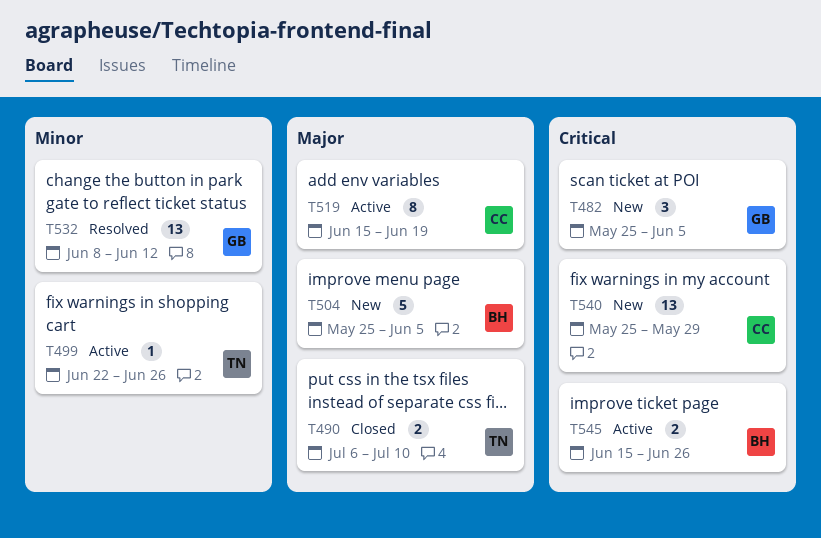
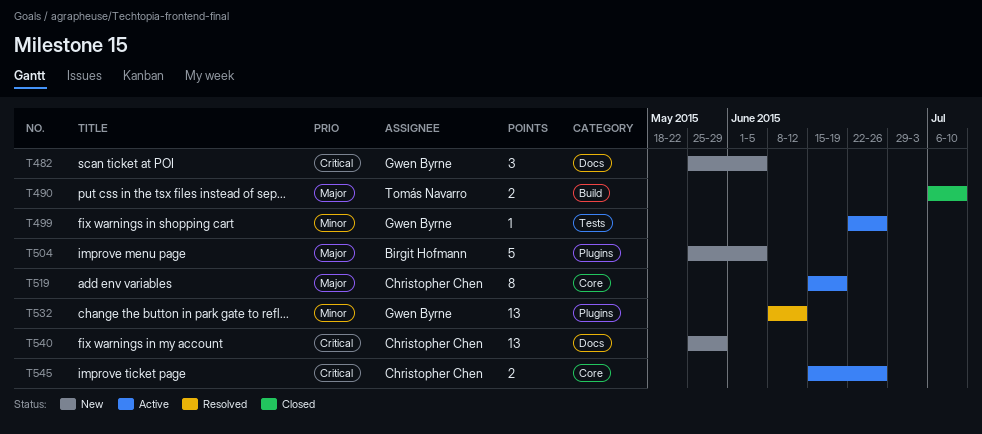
T499, owner: Tomás Navarro -> Gwen Byrne
T545, owner: Birgit Hofmann -> Christopher Chen

